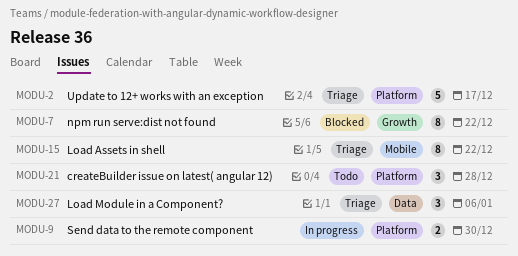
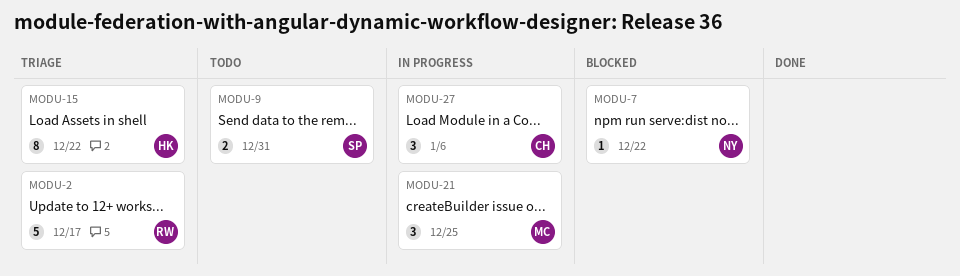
MODU-7, estimate: 8 -> 1
MODU-9, status: In progress -> Todo
MODU-9, due: Dec 30 -> Dec 31
MODU-21, status: Todo -> In progress
MODU-21, due: Dec 28 -> Dec 25
MODU-27, status: Triage -> In progress

